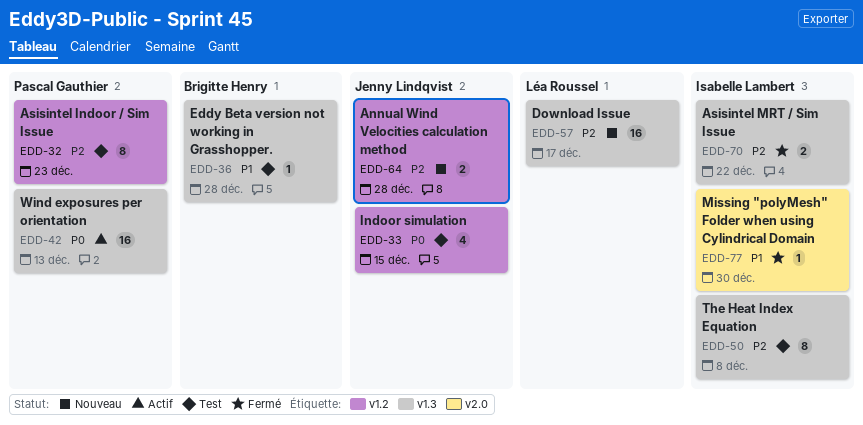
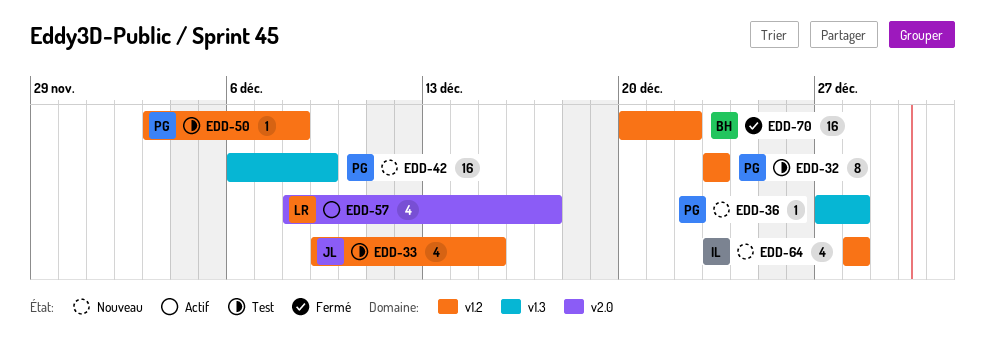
EDD-36, status: Test -> Nouveau
EDD-36, owner: Brigitte Henry -> Pascal Gauthier
EDD-42, status: Actif -> Nouveau
EDD-42, due: Dec 13 -> Dec 9
EDD-50, owner: Isabelle Lambert -> Pascal Gauthier
EDD-50, label: v1.3 -> v1.2
EDD-50, estimate: 8 -> 1
EDD-57, status: Nouveau -> Actif
EDD-57, label: v1.3 -> v2.0
EDD-57, estimate: 16 -> 4
EDD-64, owner: Jenny Lindqvist -> Isabelle Lambert
EDD-64, estimate: 2 -> 4
EDD-70, owner: Isabelle Lambert -> Brigitte Henry
EDD-70, label: v1.3 -> v1.2
EDD-70, estimate: 2 -> 16
EDD-77: present -> none

